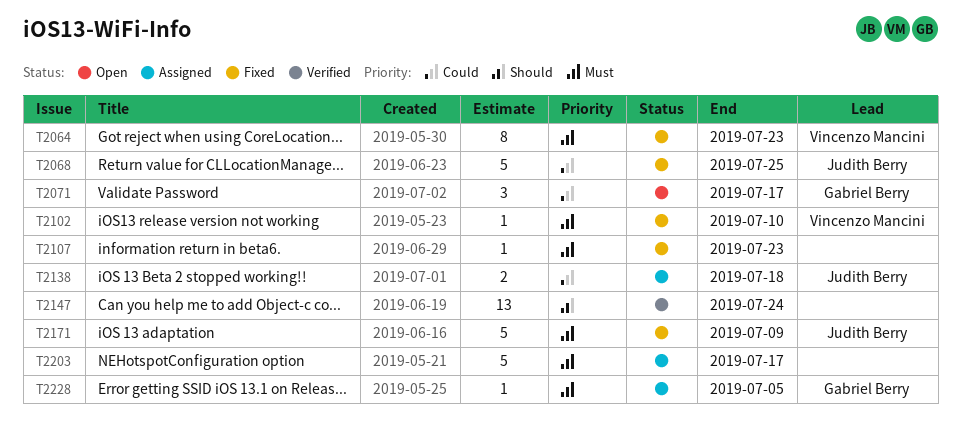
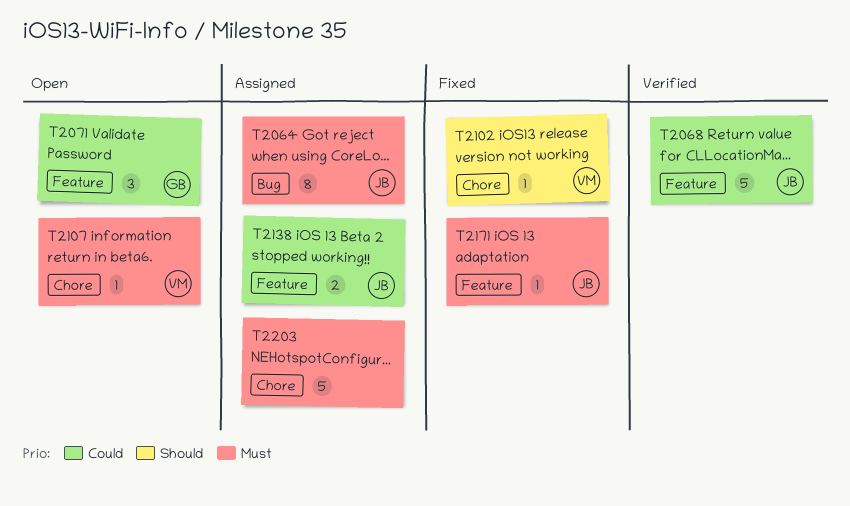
T2064, status: Fixed -> Assigned
T2064, owner: Vincenzo Mancini -> Judith Berry
T2068, status: Fixed -> Verified
T2102, priority: Must -> Should
T2107, status: Fixed -> Open
T2107, owner: none -> Vincenzo Mancini
T2147: present -> none
T2171, estimate: 5 -> 1
T2228: present -> none

